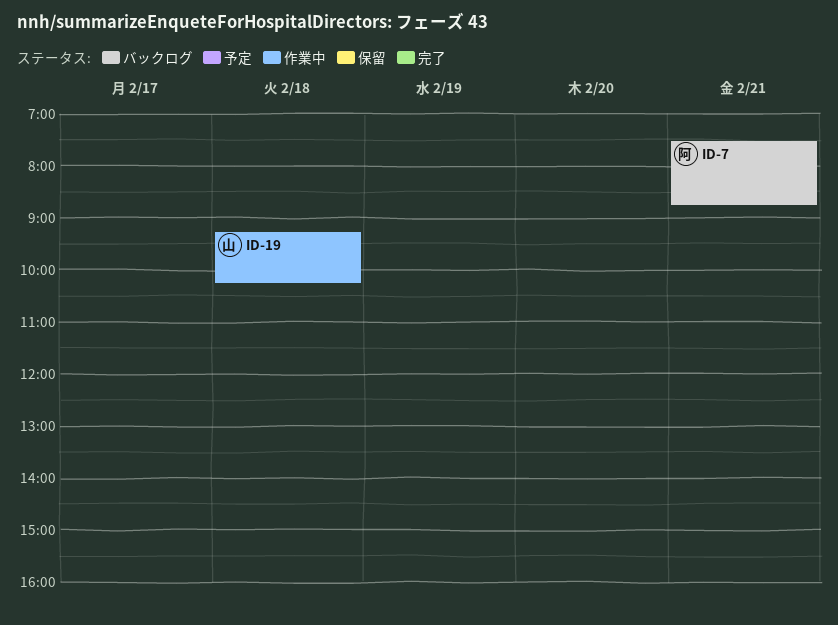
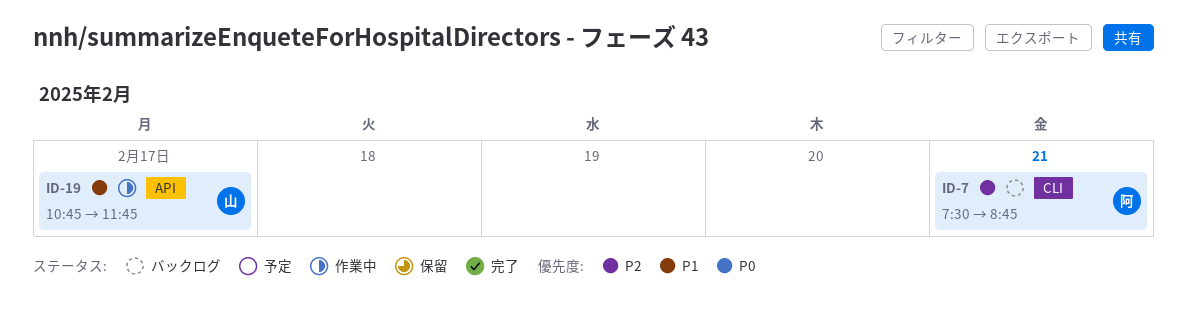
ID-19, day: Feb 18 -> Feb 17
ID-19, begins: 09:15 -> 10:45
ID-19, ends: 10:15 -> 11:45

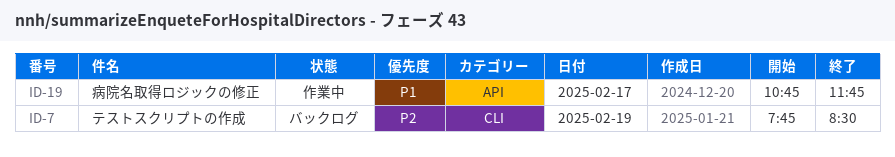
ID-7, day: Feb 21 -> Feb 19
ID-7, begins: 07:30 -> 07:45
ID-7, ends: 08:45 -> 08:30

